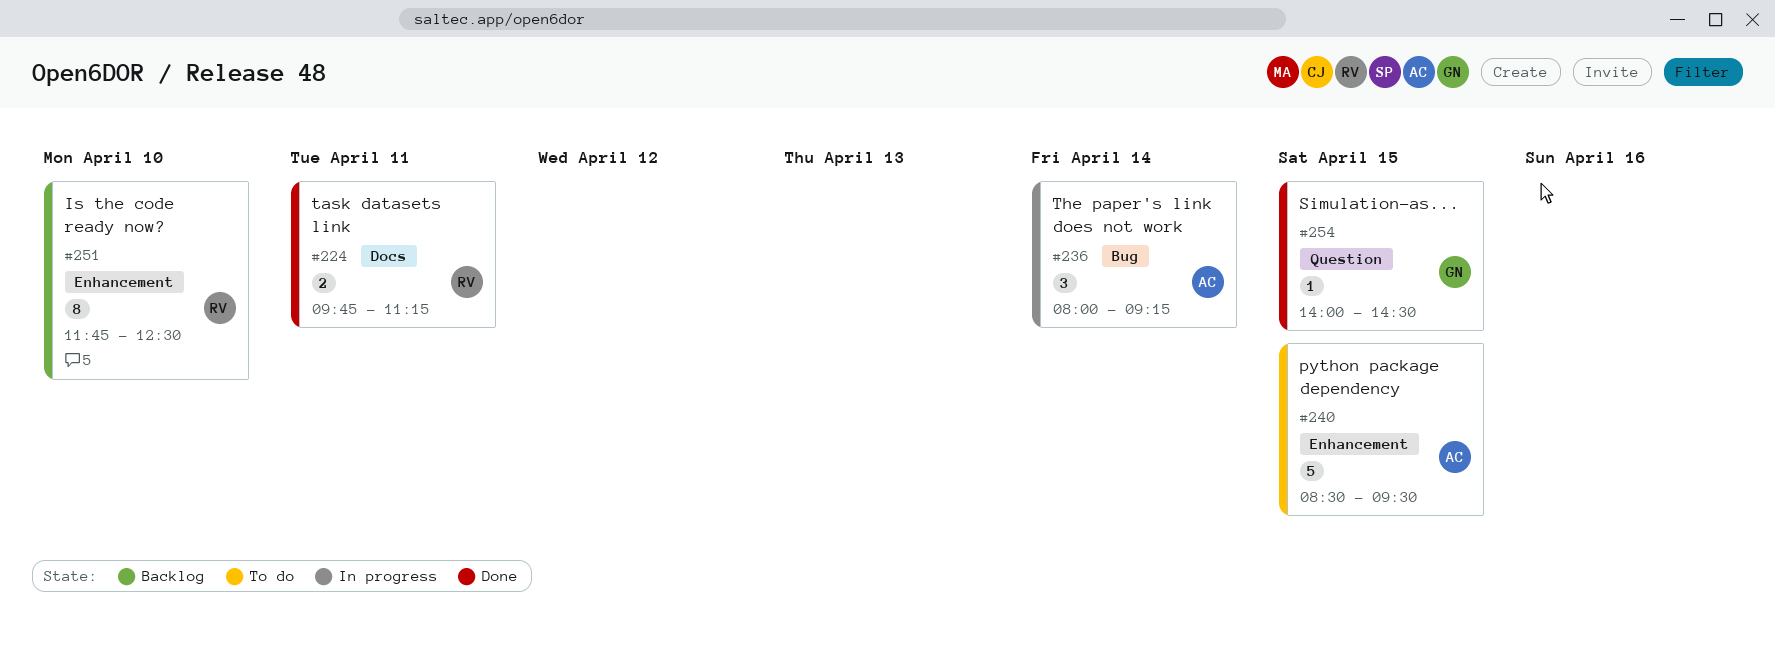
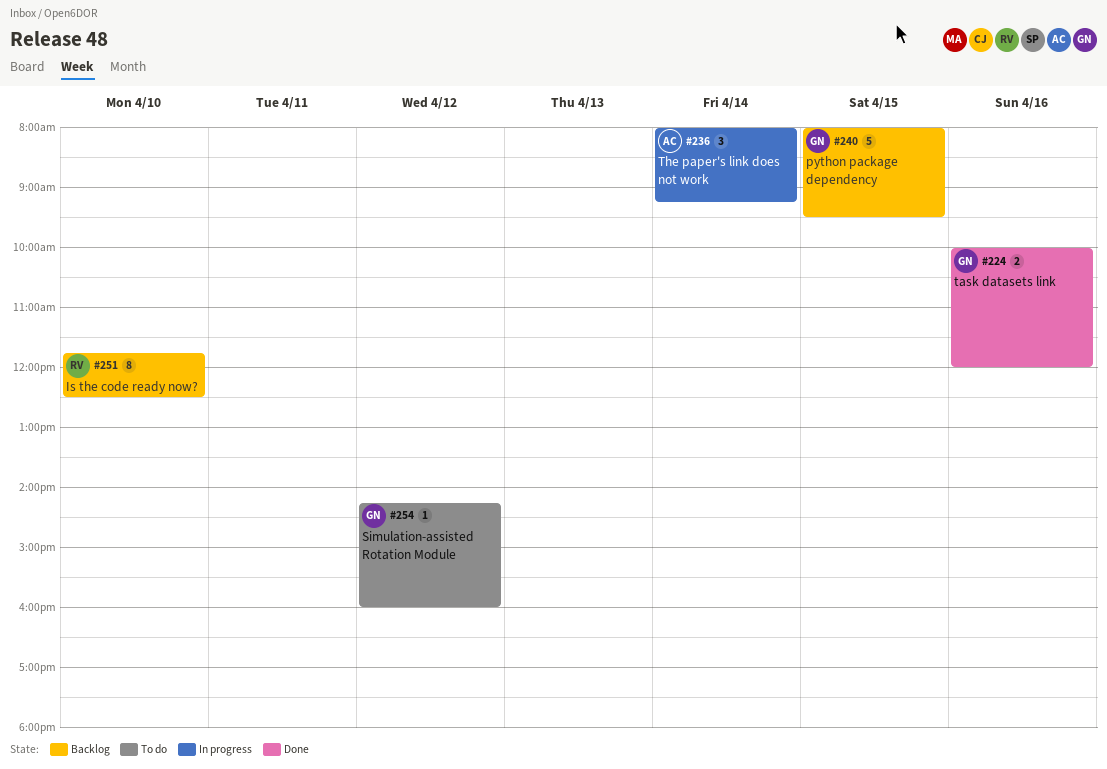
#224, owner: RV -> GN
#224, day: Apr 11 -> Apr 16
#224, begins: 09:45 -> 10:00
#224, ends: 11:15 -> 12:00
#240, status: To do -> Backlog
#240, owner: AC -> GN
#240, begins: 08:30 -> 08:00
#254, status: Done -> To do
#254, day: Apr 15 -> Apr 12
#254, begins: 14:00 -> 14:15
#254, ends: 14:30 -> 16:00

